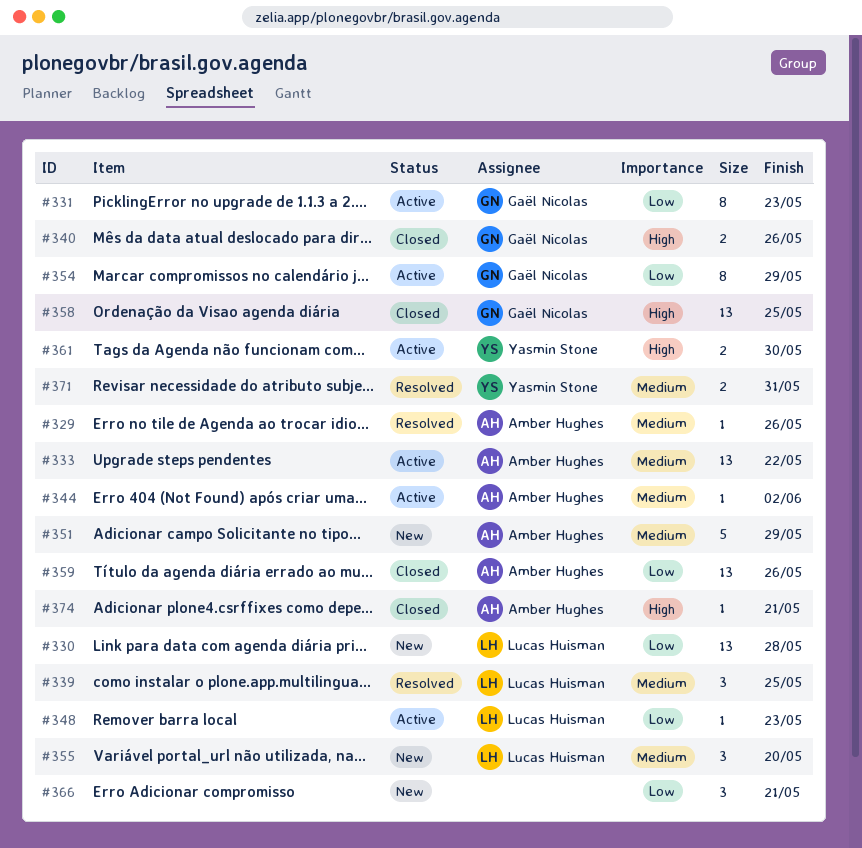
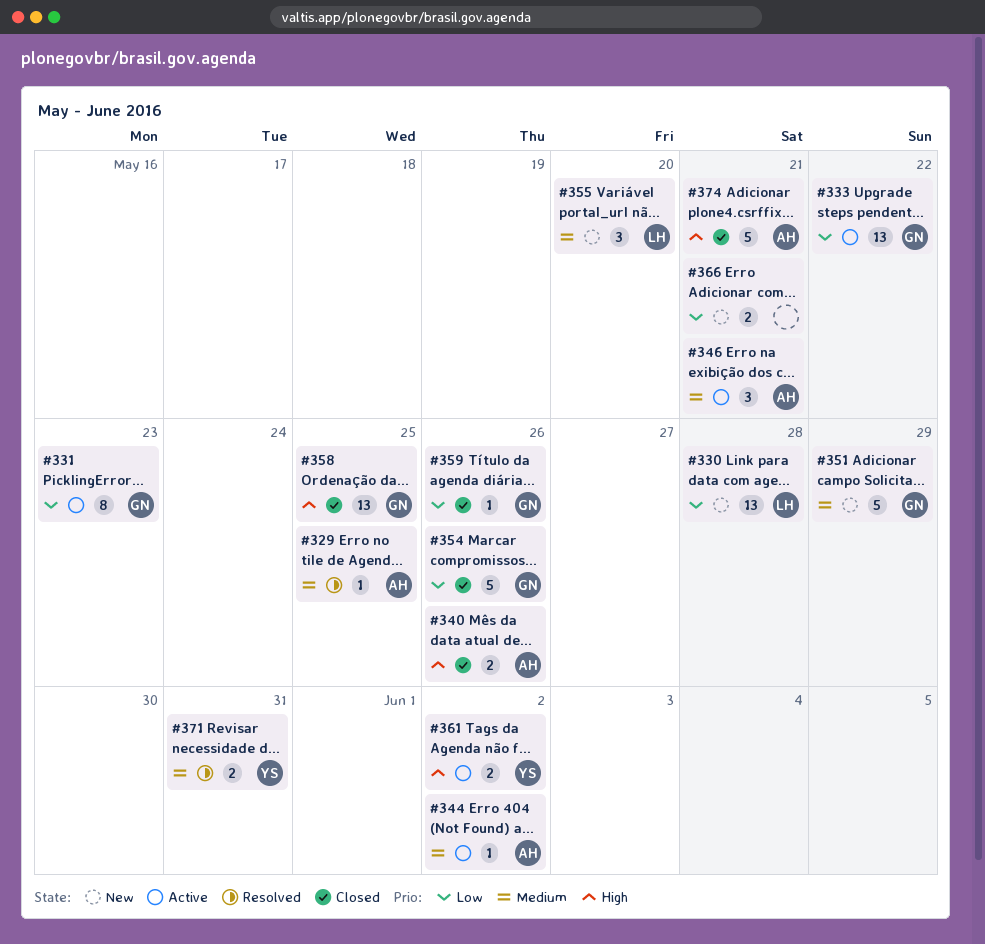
#329, due: May 26 -> May 25
#333, owner: Amber Hughes -> Gaël Nicolas
#333, priority: Medium -> Low
#339: present -> none
#340, owner: Gaël Nicolas -> Amber Hughes
#346: none -> present
#348: present -> none
#351, owner: Amber Hughes -> Gaël Nicolas
#354, status: Active -> Closed
#354, estimate: 8 -> 5
#354, due: May 29 -> May 26
#359, owner: Amber Hughes -> Gaël Nicolas
#359, estimate: 13 -> 1
#361, due: May 30 -> Jun 2
#366, estimate: 3 -> 2
#374, estimate: 1 -> 5

